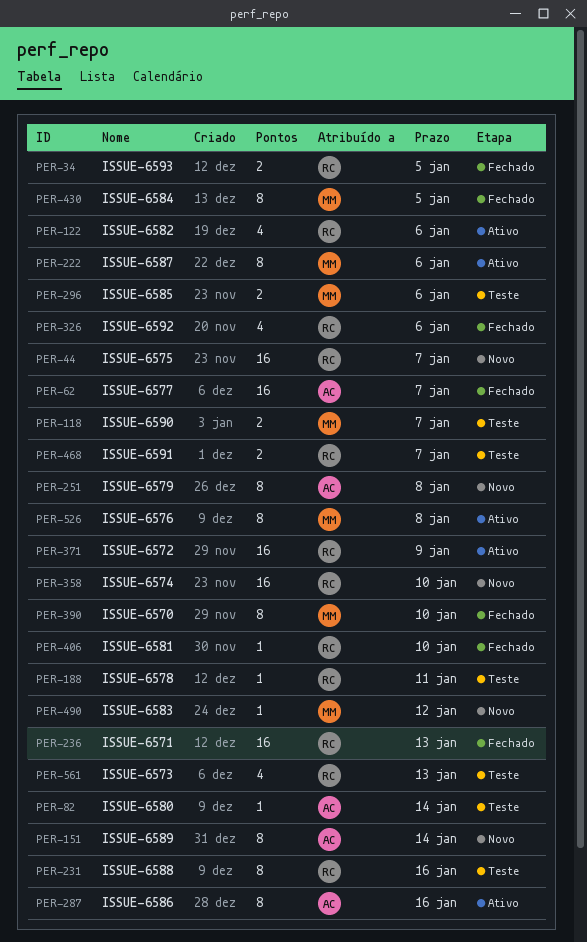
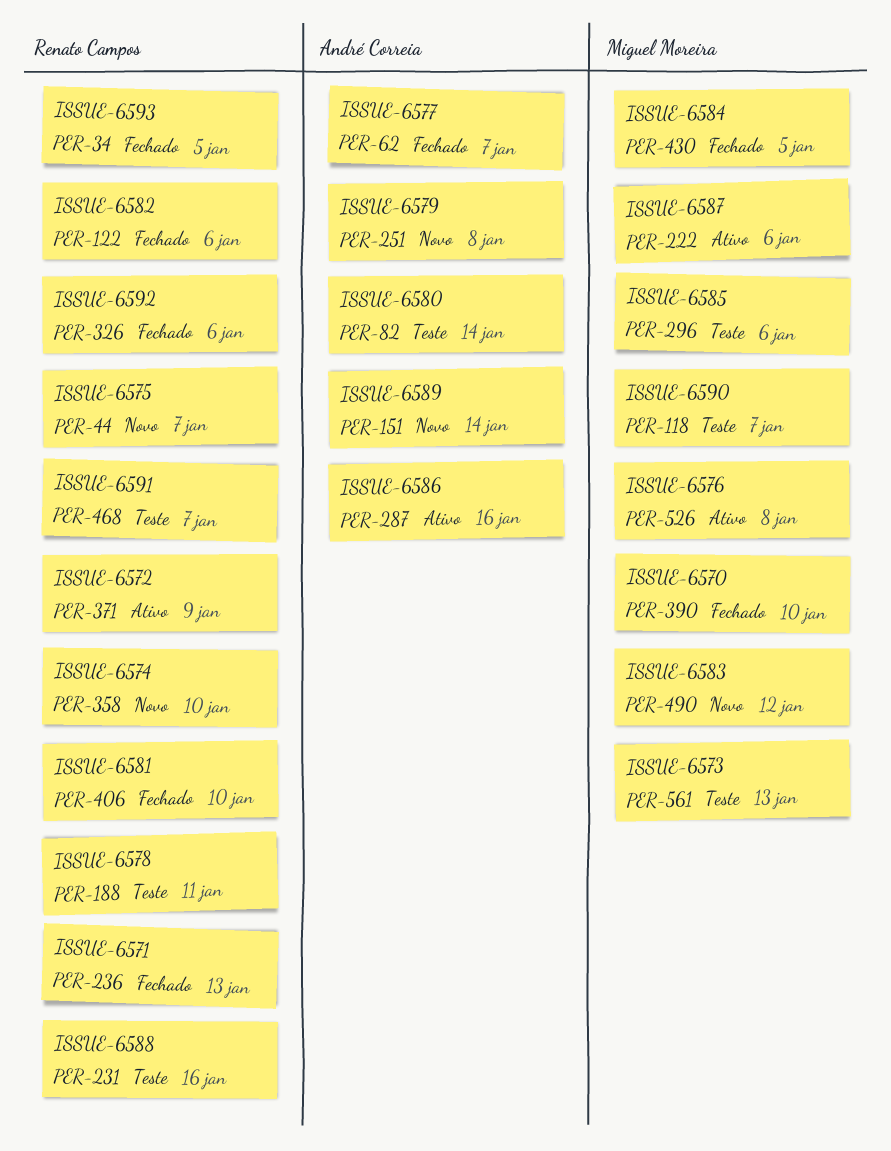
PER-122, status: Ativo -> Fechado
PER-561, owner: Renato Campos -> Miguel Moreira

